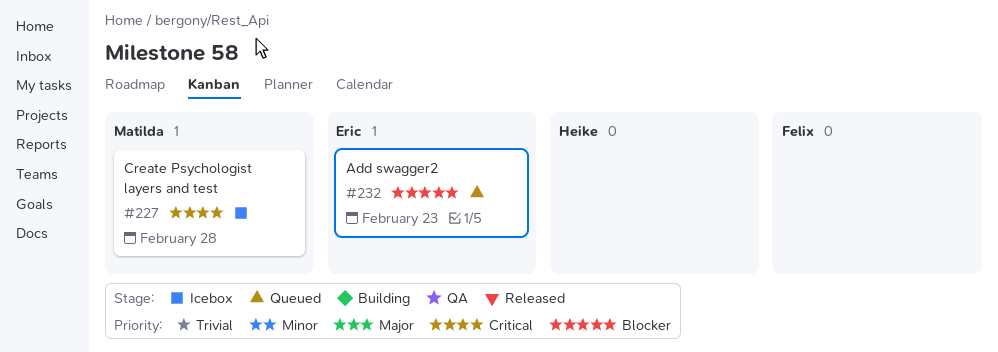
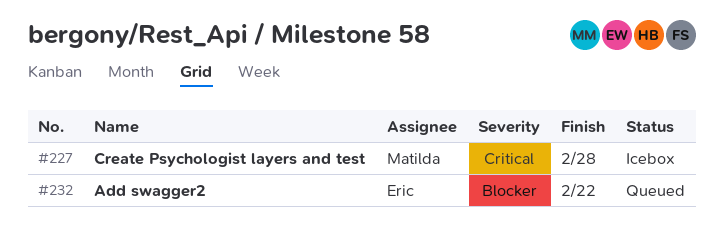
#232, due: Feb 23 -> Feb 22

